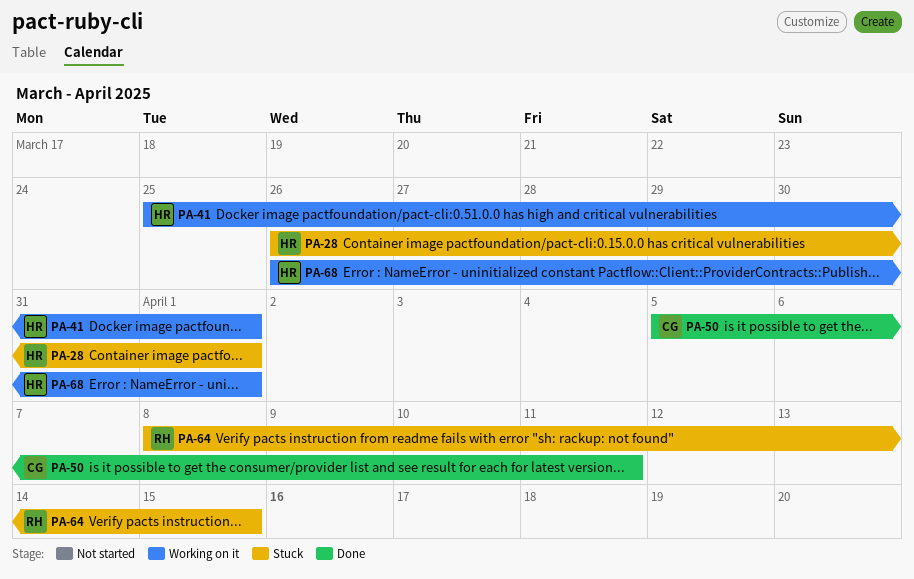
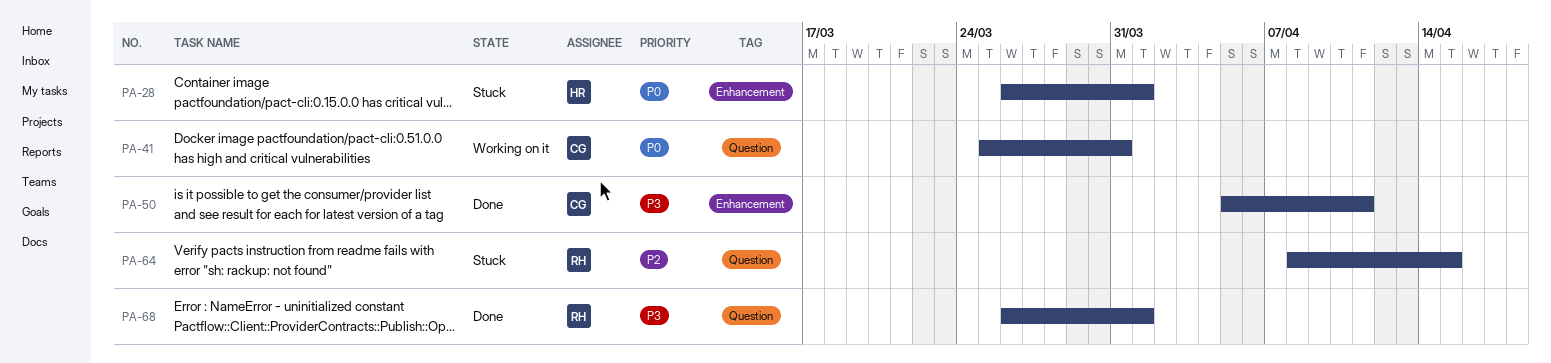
PA-41, owner: HR -> CG
PA-41, due: Apr 1 -> Mar 31
PA-68, status: Working on it -> Done
PA-68, owner: HR -> RH

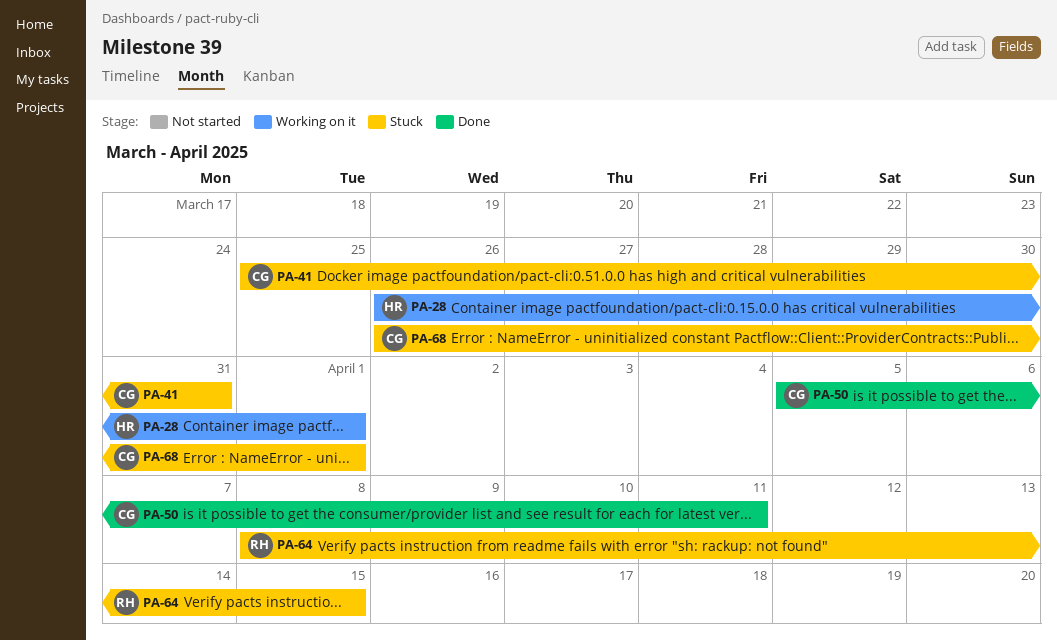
PA-28, status: Stuck -> Working on it
PA-41, status: Working on it -> Stuck
PA-68, status: Done -> Stuck
PA-68, owner: RH -> CG

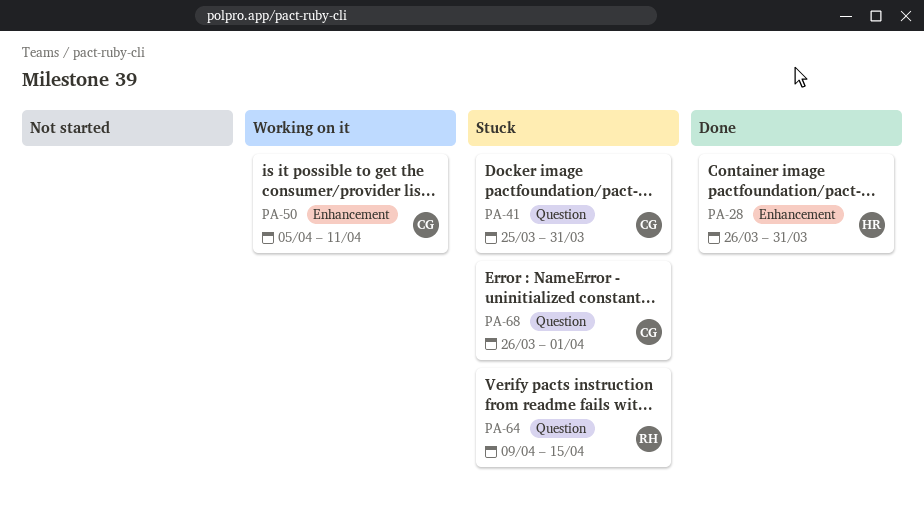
PA-28, status: Working on it -> Done
PA-28, due: Apr 1 -> Mar 31
PA-50, status: Done -> Working on it
PA-64, start: Apr 8 -> Apr 9

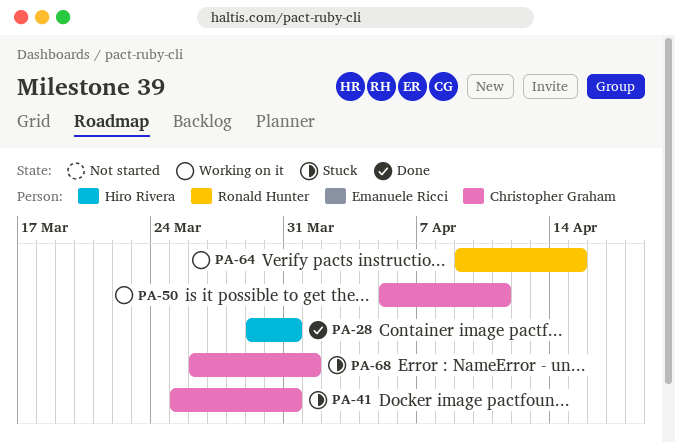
PA-28, start: Mar 26 -> Mar 29
PA-64, status: Stuck -> Working on it

